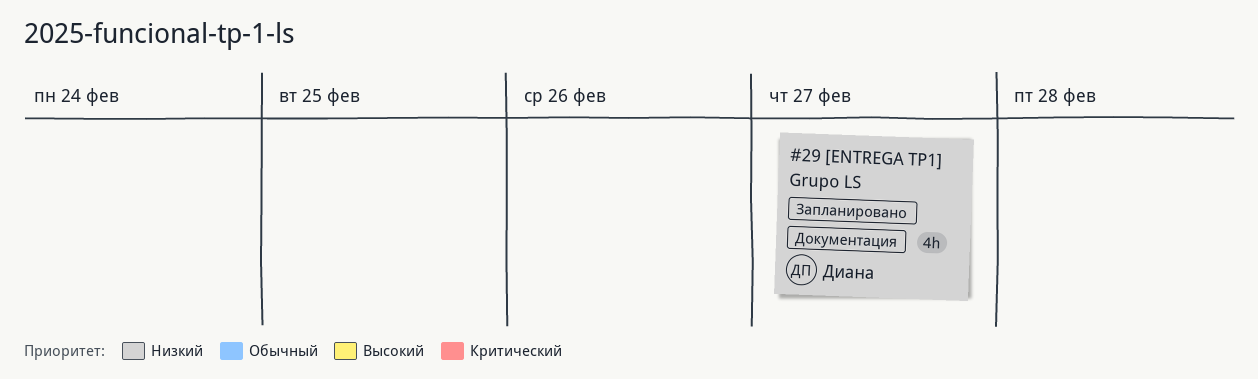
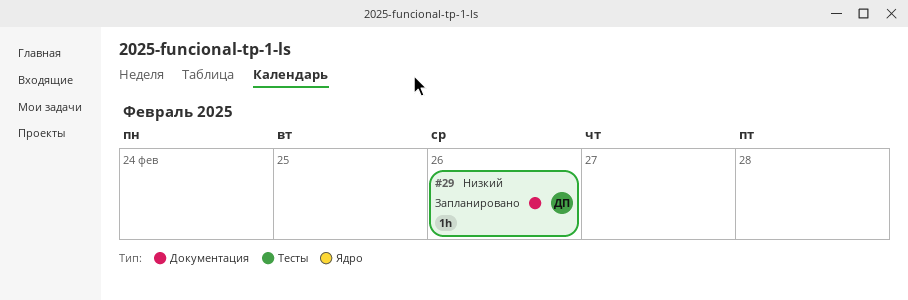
#29, estimate: 4h -> 1h
#29, due: Feb 27 -> Feb 26

